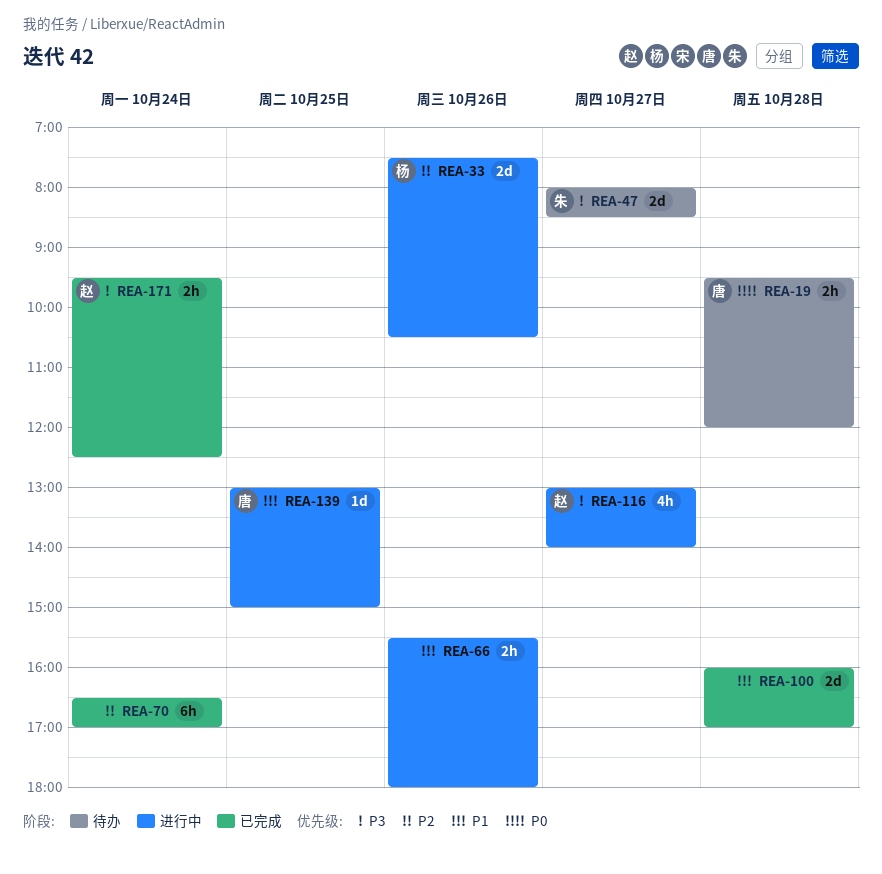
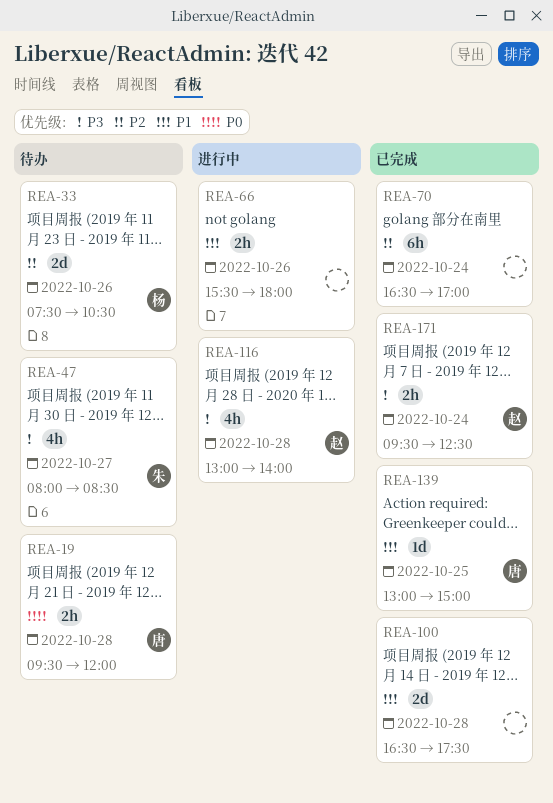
REA-33, status: 进行中 -> 待办
REA-47, estimate: 2d -> 4h
REA-100, begins: 16:00 -> 16:30
REA-100, ends: 17:00 -> 17:30
REA-116, day: Oct 27 -> Oct 28
REA-139, status: 进行中 -> 已完成

